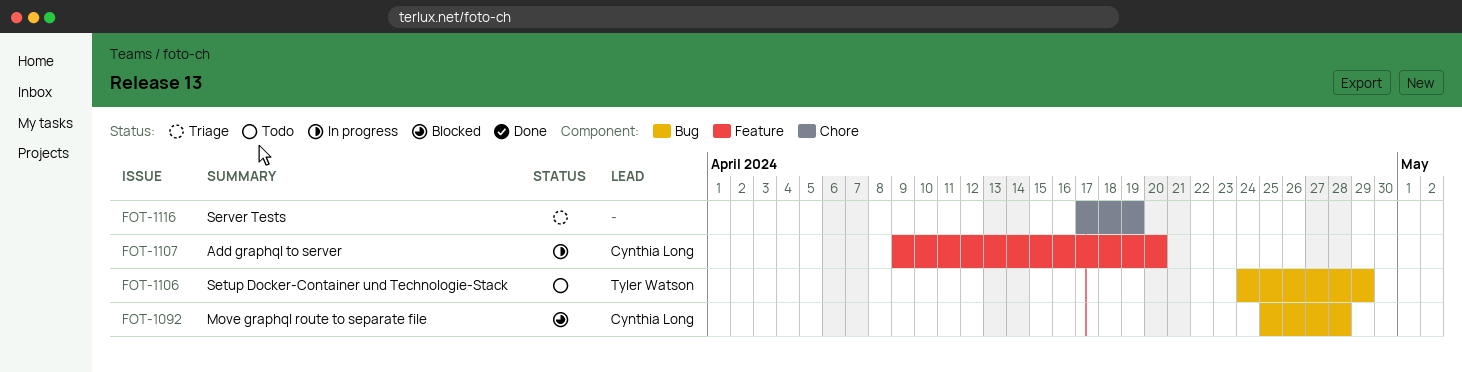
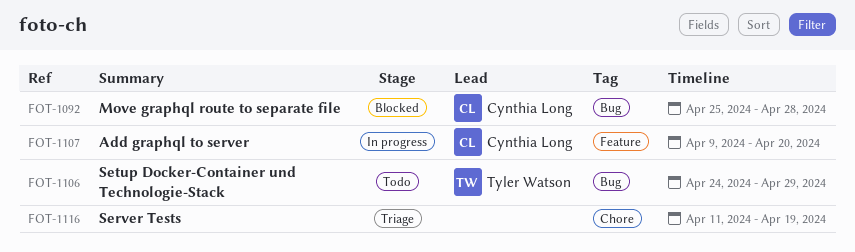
FOT-1116, start: Apr 17 -> Apr 11

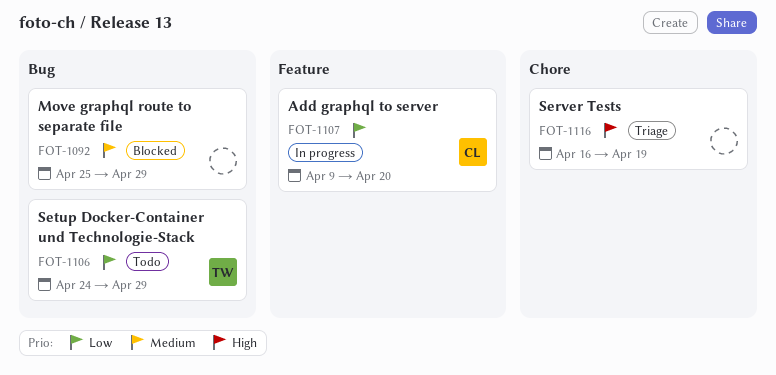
FOT-1092, owner: Cynthia Long -> none
FOT-1092, due: Apr 28 -> Apr 29
FOT-1116, start: Apr 11 -> Apr 16

